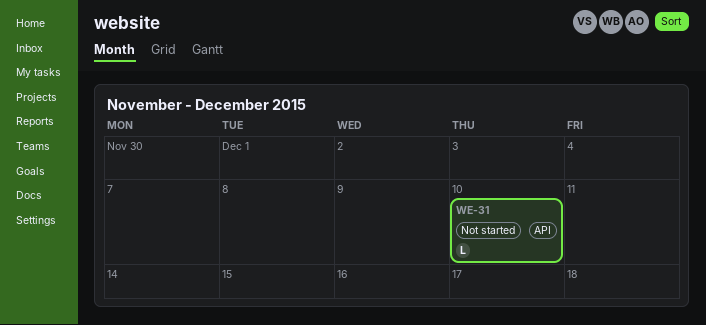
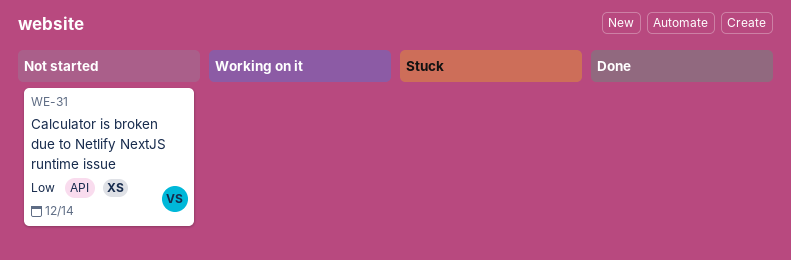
WE-31, estimate: L -> XS
WE-31, due: Dec 10 -> Dec 14

